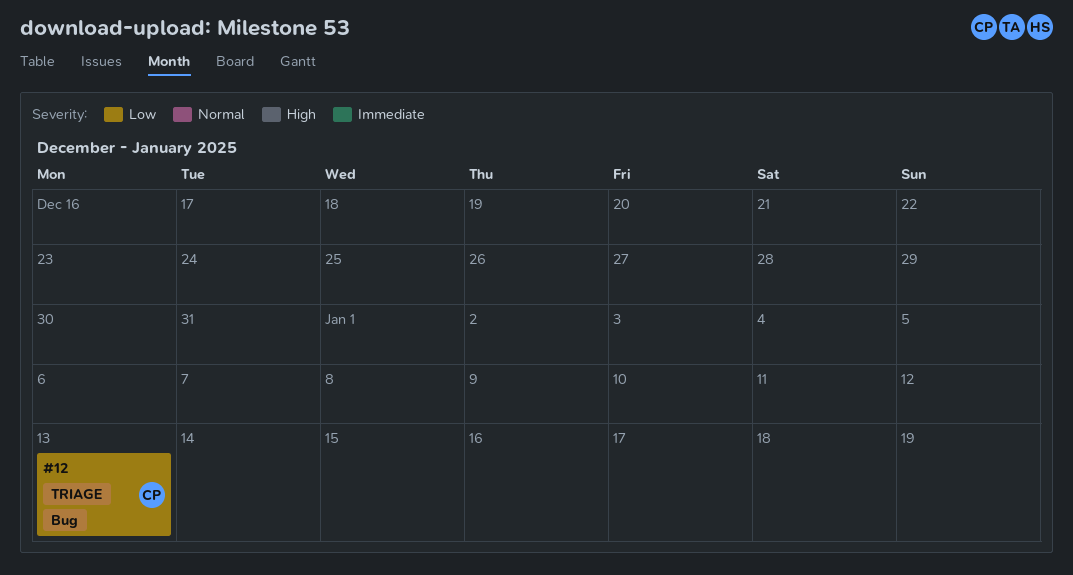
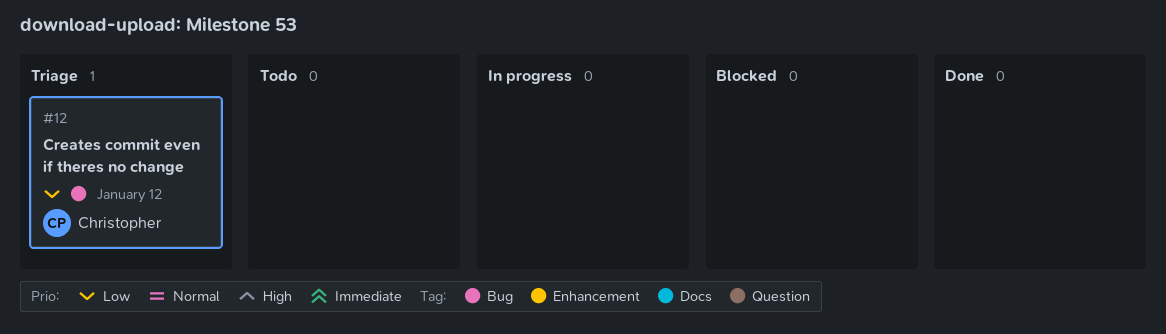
#12, due: Jan 13 -> Jan 12

